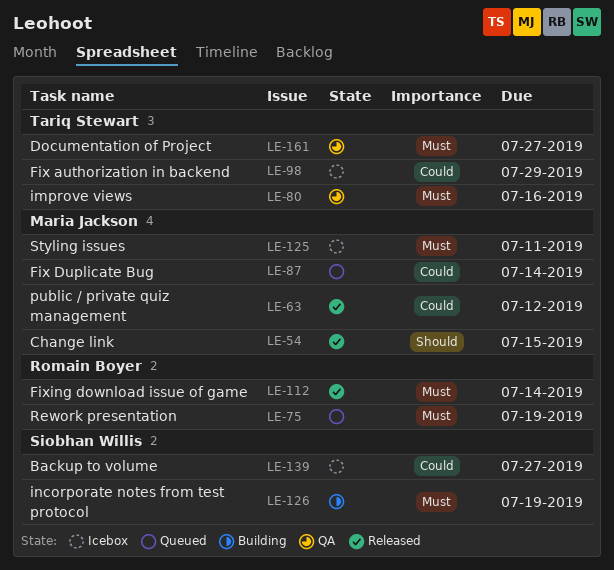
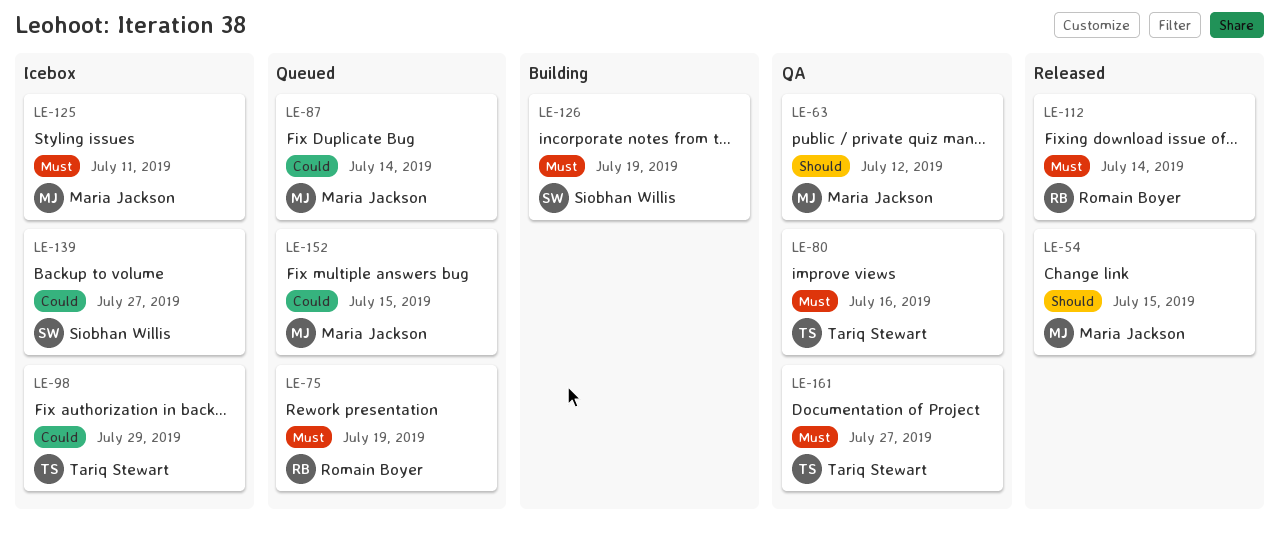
LE-63, status: Released -> QA
LE-63, priority: Could -> Should
LE-152: none -> present

